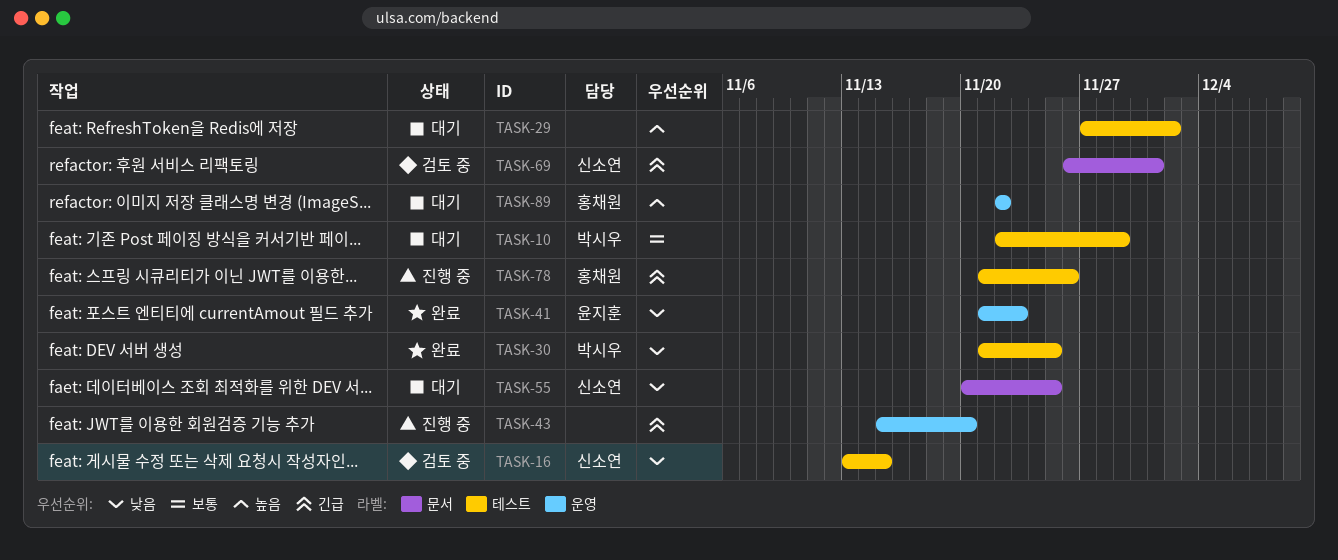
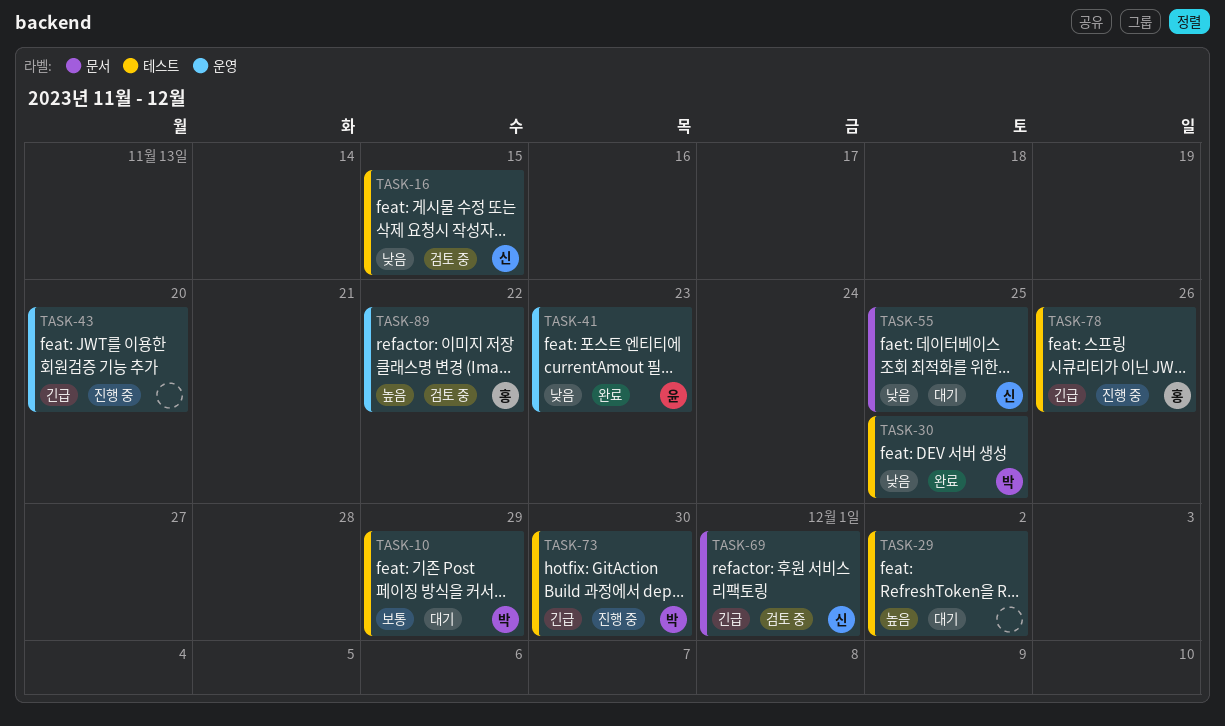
TASK-73: none -> present
TASK-89, status: 대기 -> 검토 중

